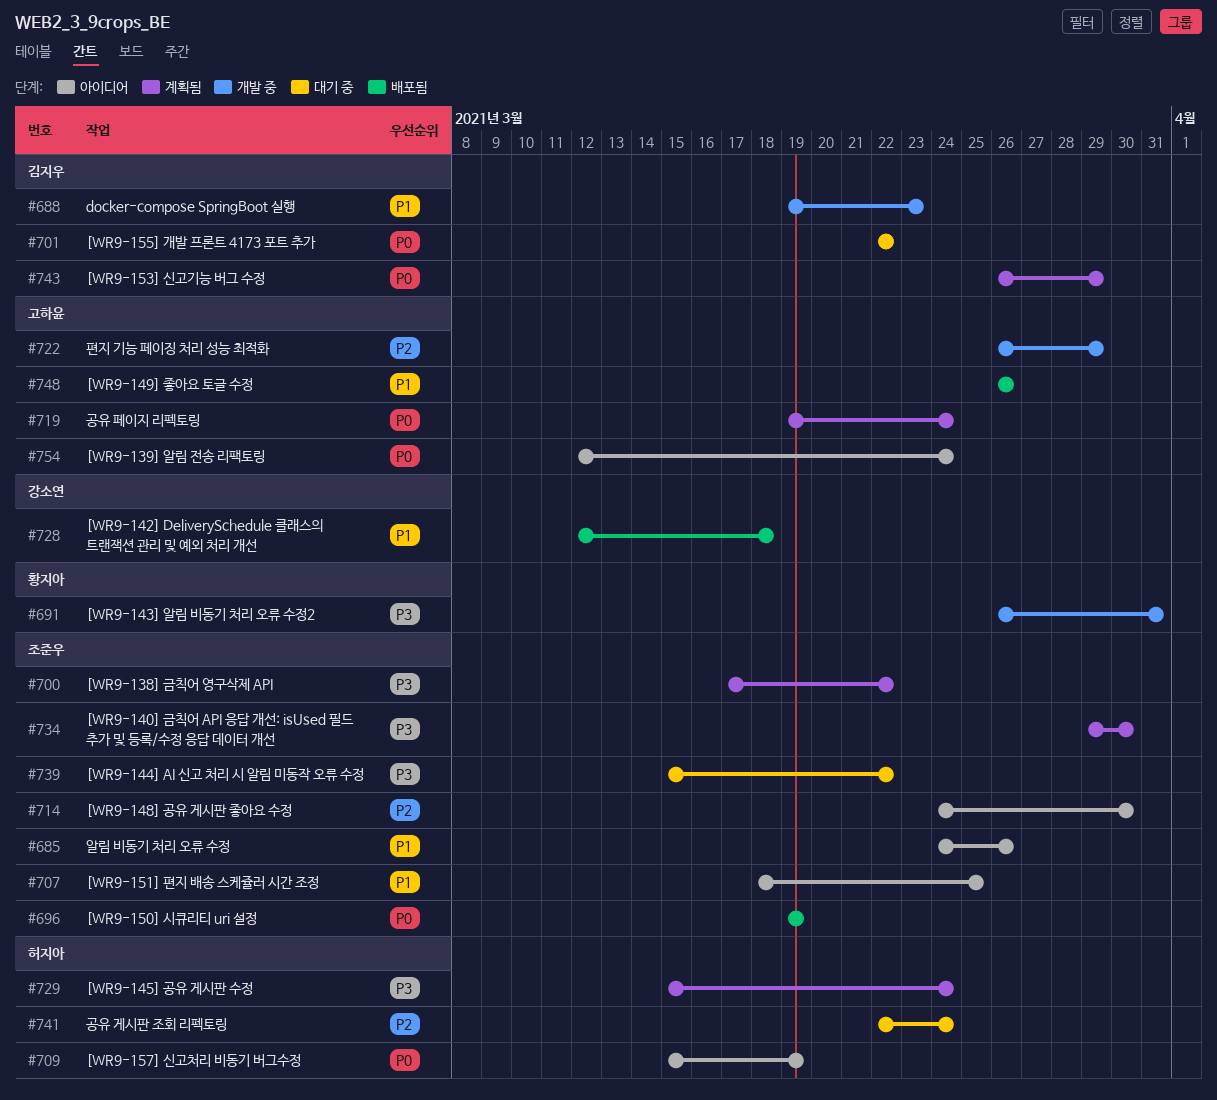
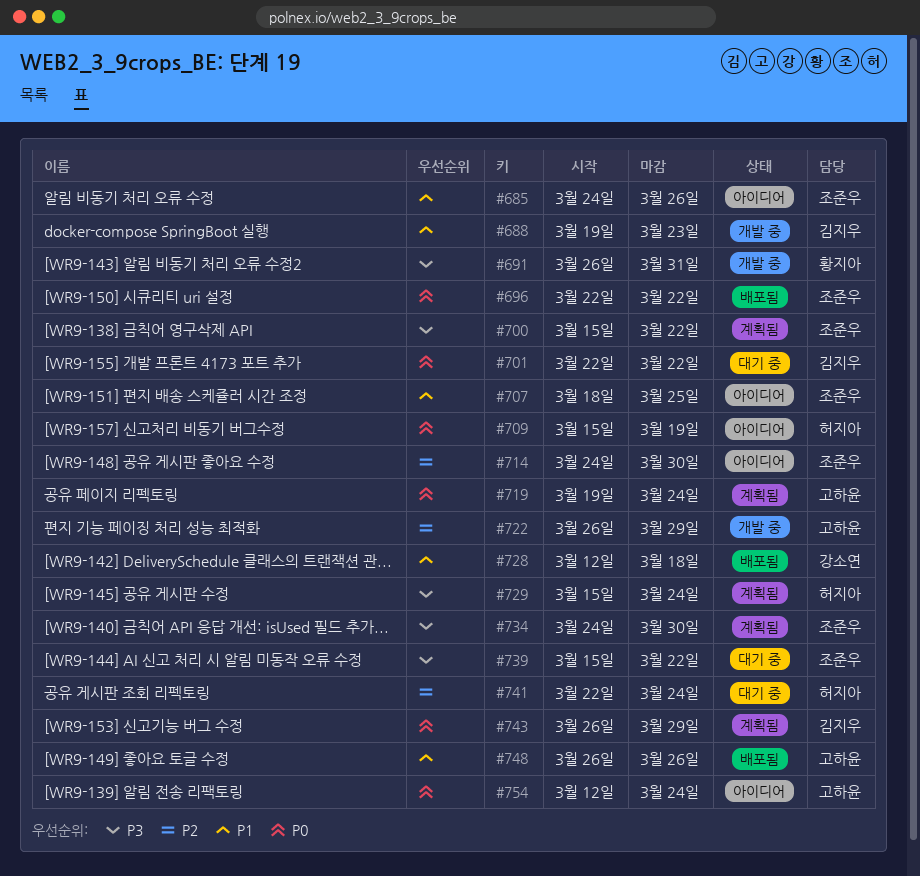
#696, start: Mar 19 -> Mar 22
#696, due: Mar 19 -> Mar 22
#700, start: Mar 17 -> Mar 15
#734, start: Mar 29 -> Mar 24

